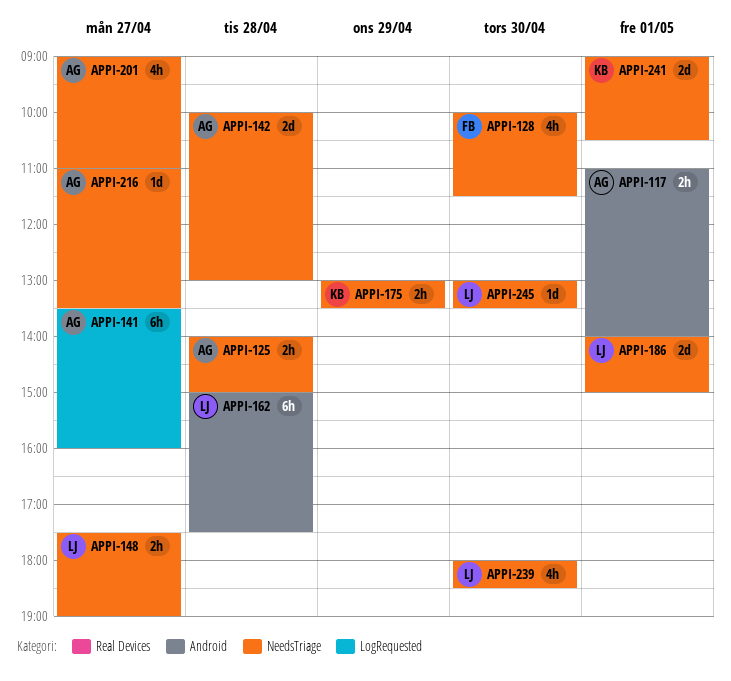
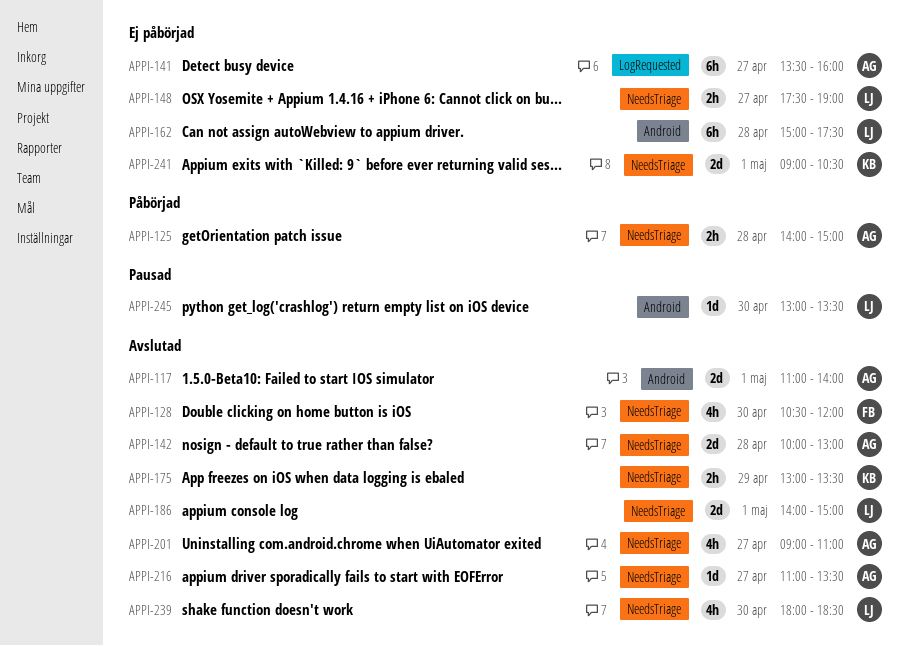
APPI-117, estimate: 2h -> 2d
APPI-128, begins: 10:00 -> 10:30
APPI-128, ends: 11:30 -> 12:00
APPI-245, label: NeedsTriage -> Android

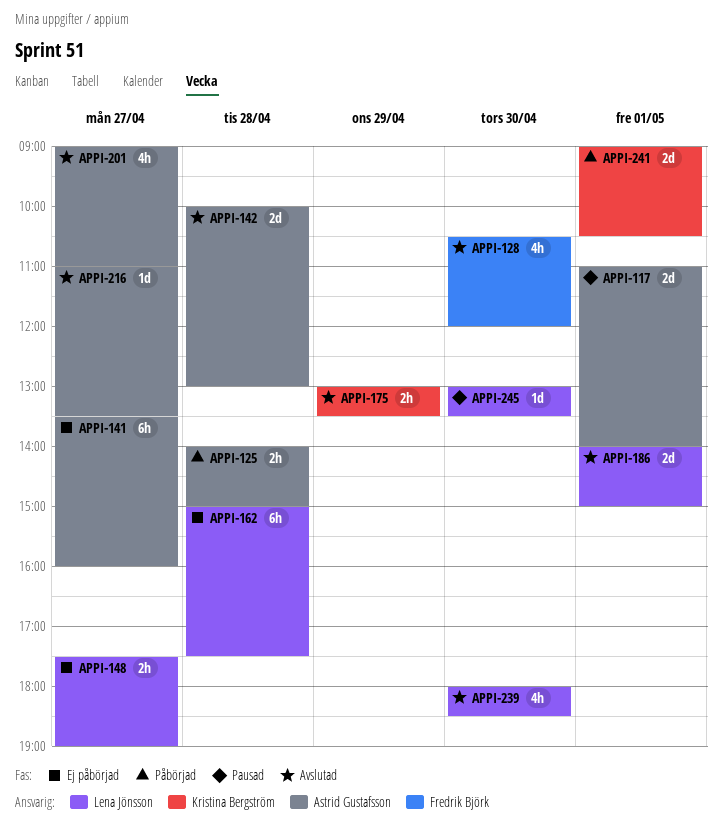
APPI-117, status: Avslutad -> Pausad
APPI-241, status: Ej påbörjad -> Påbörjad

